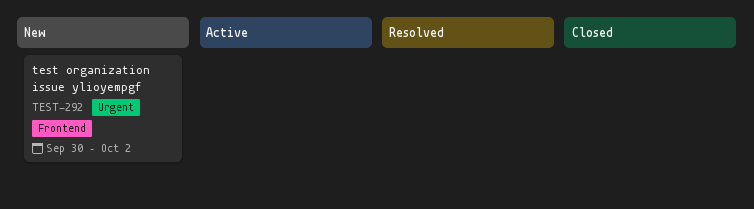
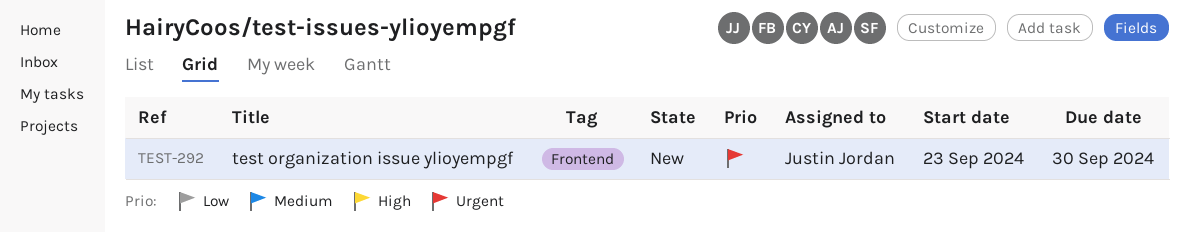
TEST-292, start: Sep 30 -> Sep 23
TEST-292, due: Oct 2 -> Sep 30

